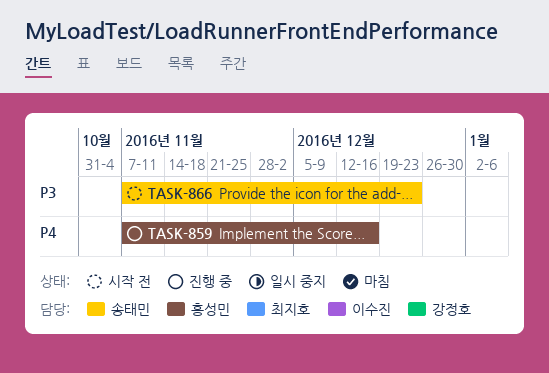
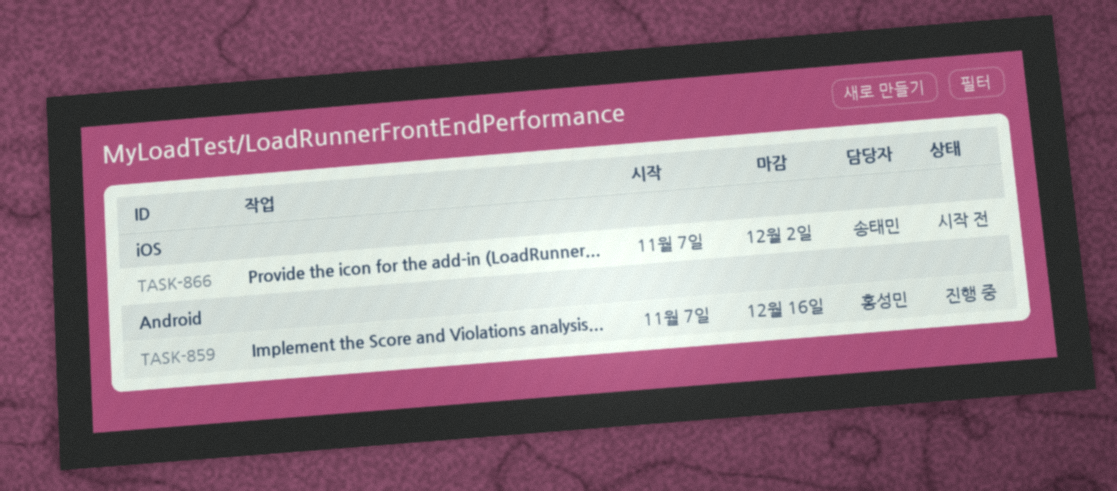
TASK-866, due: Dec 23 -> Dec 2

